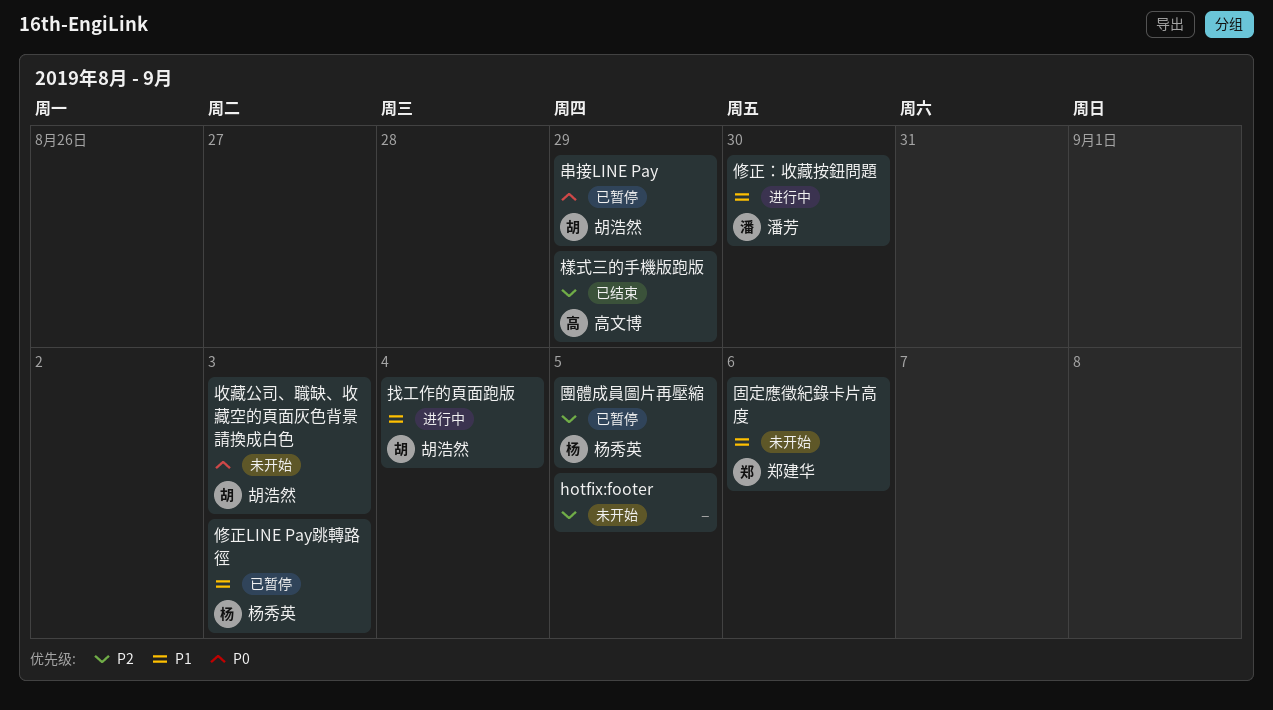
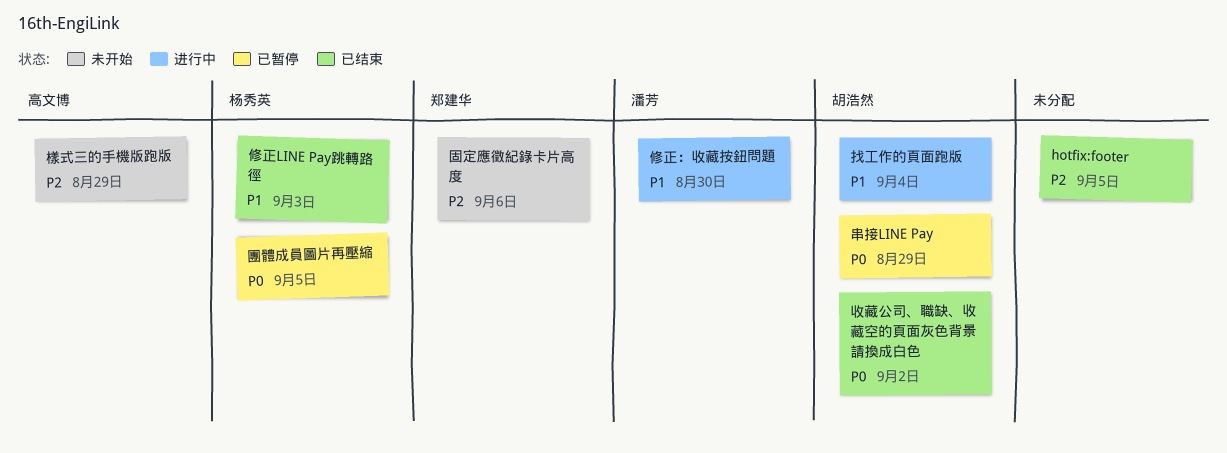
hotfix:footer, status: 未开始 -> 已结束
修正LINE Pay跳轉路徑, status: 已暂停 -> 已结束
固定應徵紀錄卡片高度, priority: P1 -> P2
團體成員圖片再壓縮, priority: P2 -> P0
收藏公司、職缺、收藏空的頁面灰色背景請換成白色, status: 未开始 -> 已结束
收藏公司、職缺、收藏空的頁面灰色背景請換成白色, due: Sep 3 -> Sep 2
樣式三的手機版跑版, status: 已结束 -> 未开始

